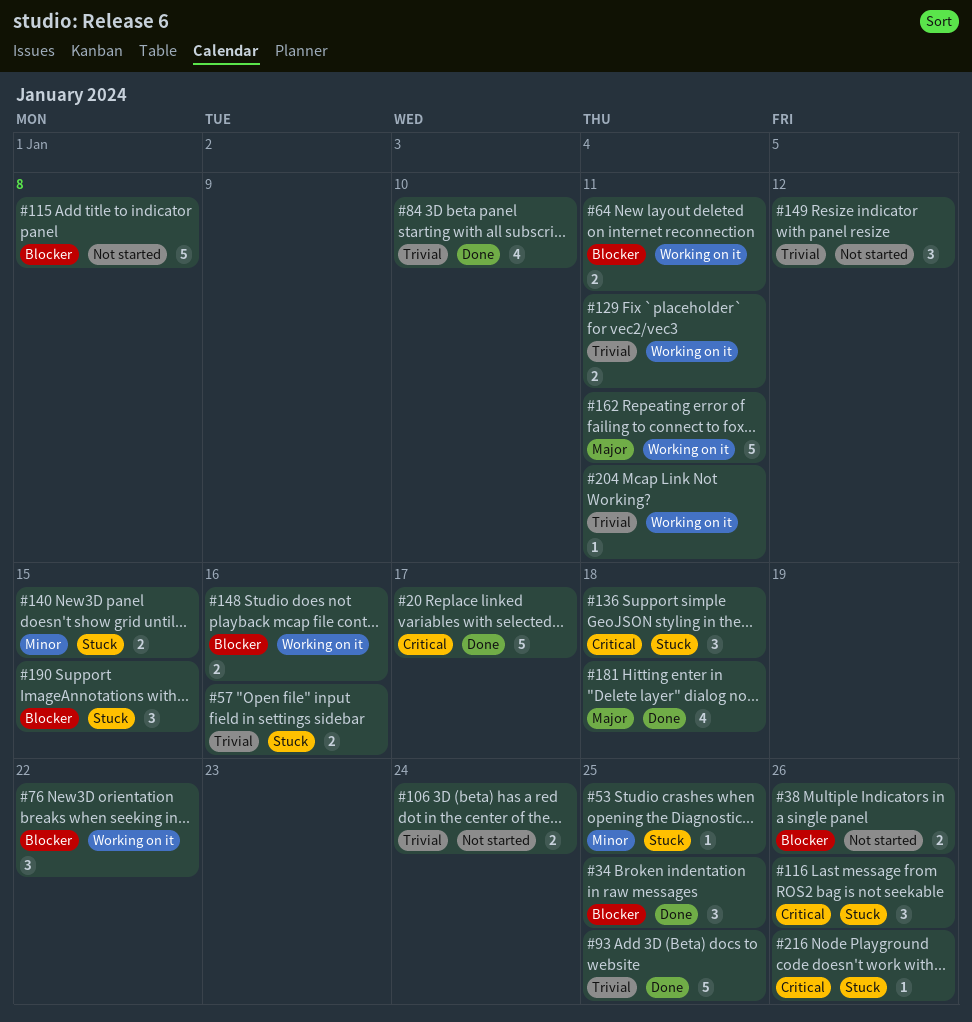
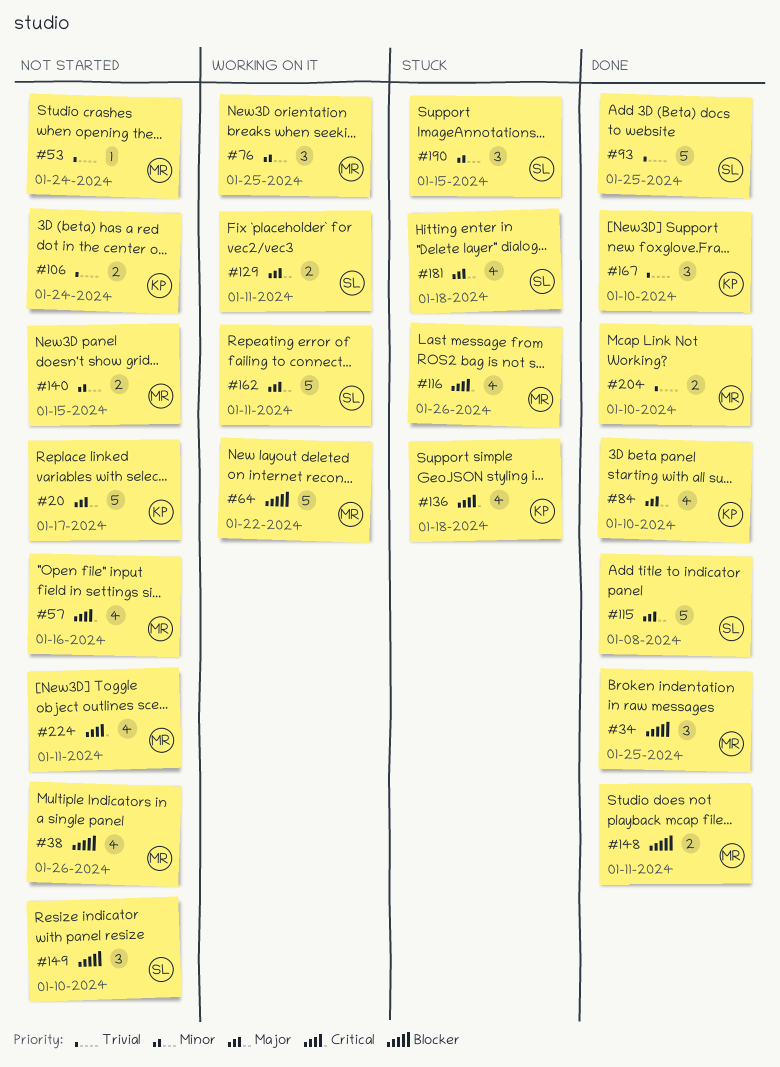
#20, status: Done -> Not started
#20, priority: Critical -> Major
#38, estimate: 2 -> 4
#53, status: Stuck -> Not started
#53, priority: Minor -> Trivial
#53, due: Jan 25 -> Jan 24
#57, status: Stuck -> Not started
#57, priority: Trivial -> Critical
#57, estimate: 2 -> 4
#64, estimate: 2 -> 5
#64, due: Jan 11 -> Jan 22
#76, priority: Blocker -> Minor
#76, due: Jan 22 -> Jan 25
#84, priority: Trivial -> Major
#115, status: Not started -> Done
#115, priority: Blocker -> Major
#116, estimate: 3 -> 4
#129, priority: Trivial -> Major
#136, estimate: 3 -> 4
#140, status: Stuck -> Not started
#148, status: Working on it -> Done
#148, due: Jan 16 -> Jan 11
#149, priority: Trivial -> Blocker
#149, due: Jan 12 -> Jan 10
#167: none -> present
#181, status: Done -> Stuck
#190, priority: Blocker -> Minor
#204, status: Working on it -> Done
#204, estimate: 1 -> 2
#204, due: Jan 11 -> Jan 10
#216: present -> none
#224: none -> present

